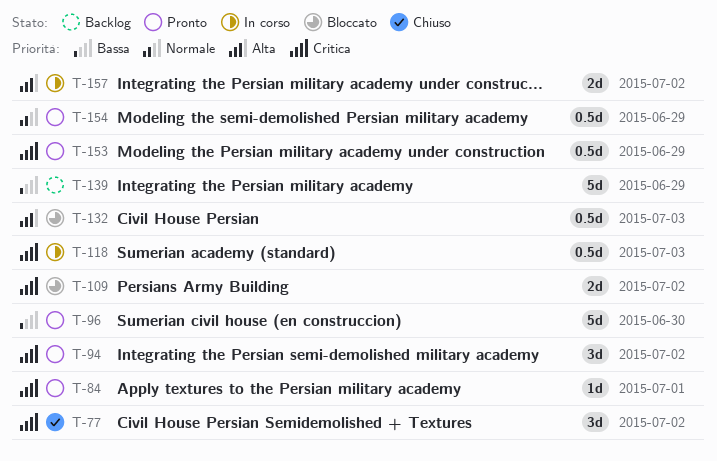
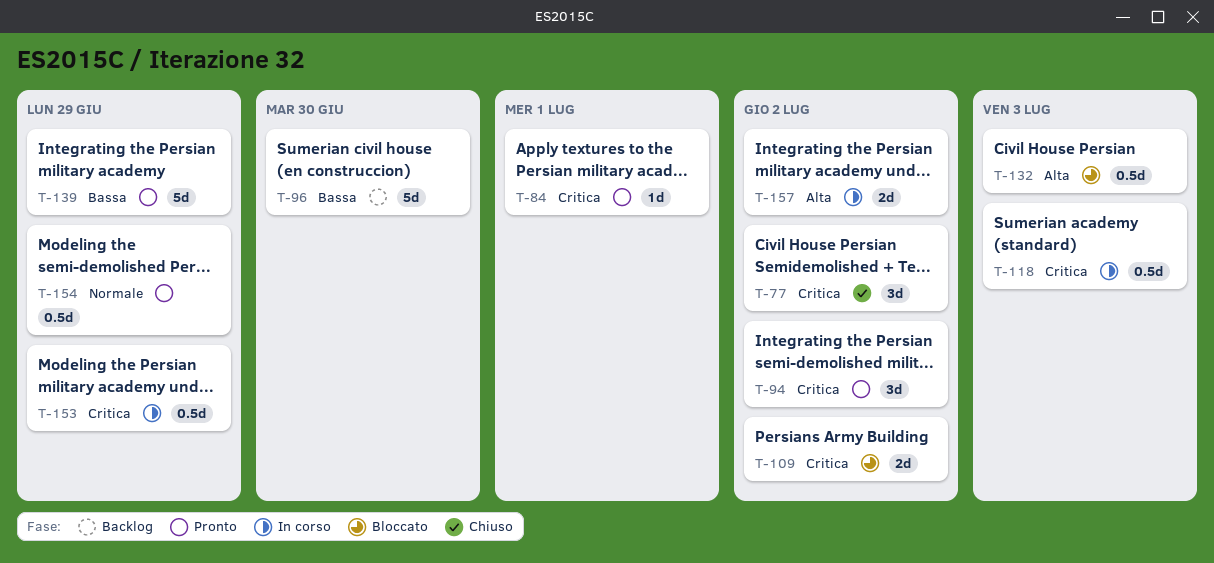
T-96, status: Pronto -> Backlog
T-139, status: Backlog -> Pronto
T-153, status: Pronto -> In corso

